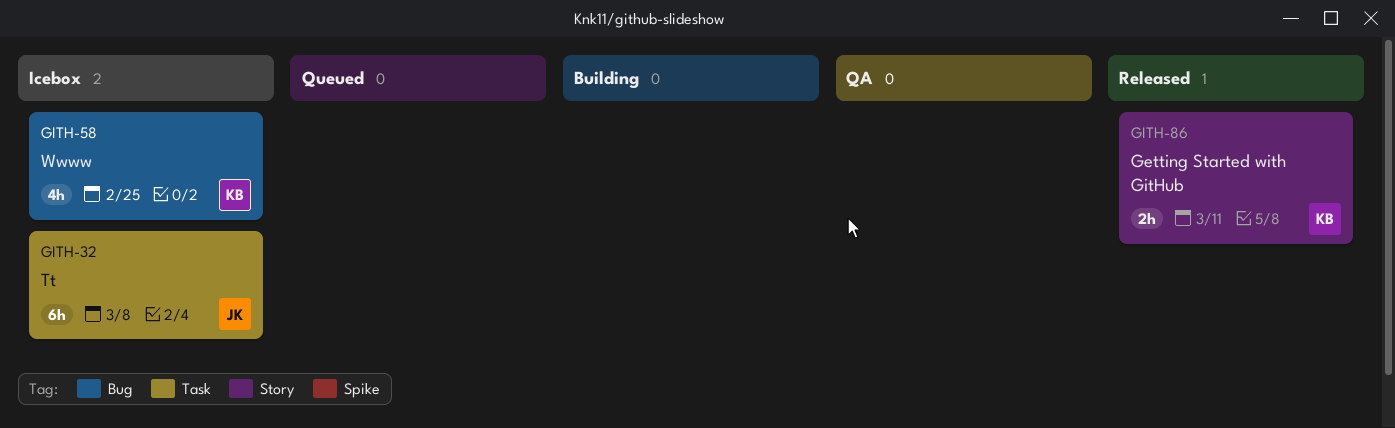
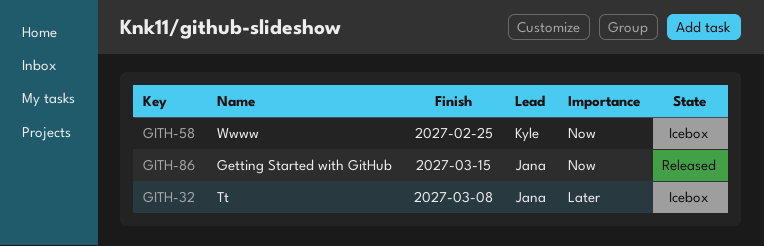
GITH-86, owner: Kyle -> Jana
GITH-86, due: Mar 11 -> Mar 15

